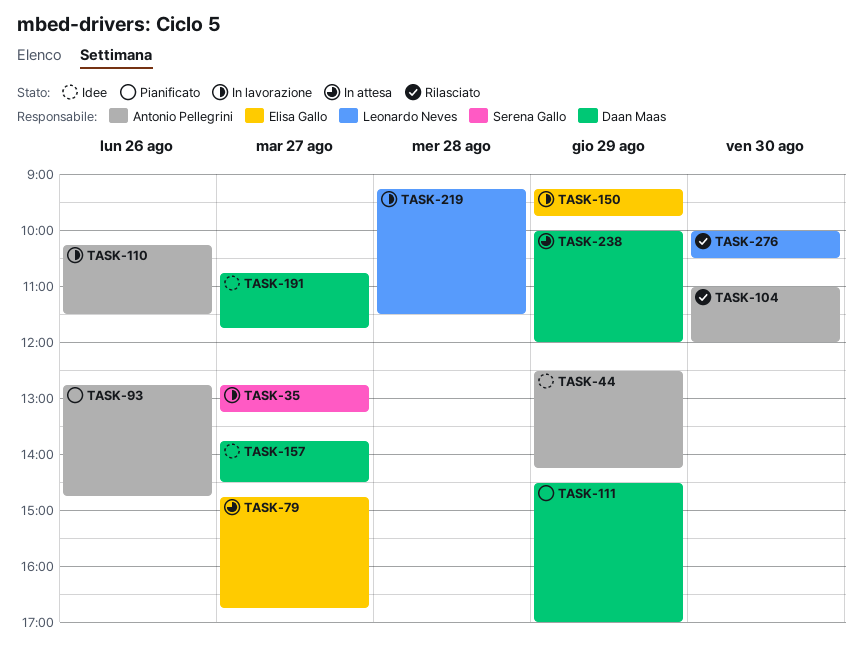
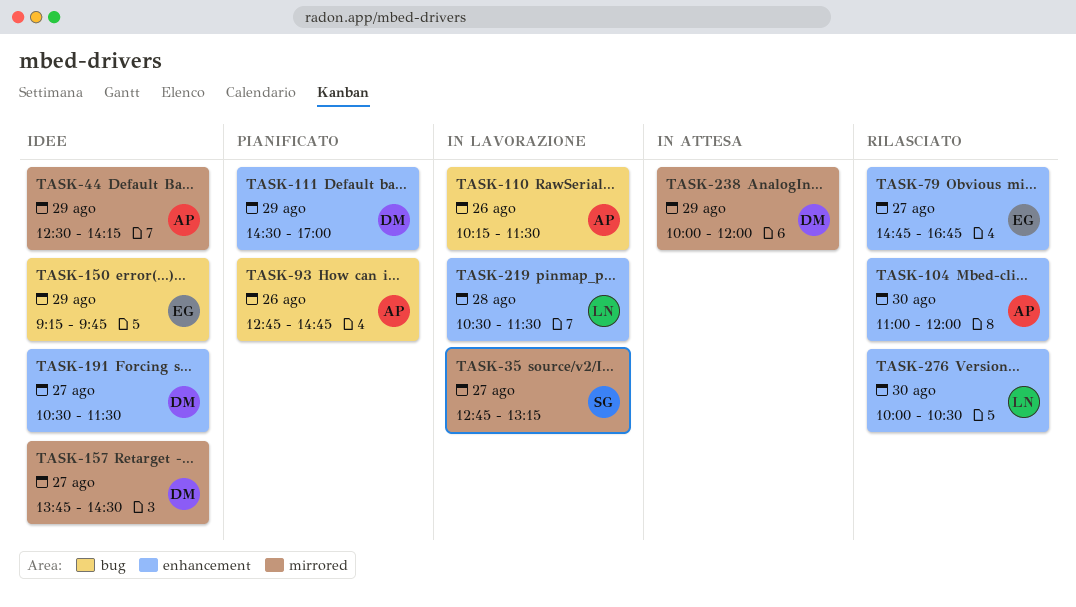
TASK-79, status: In attesa -> Rilasciato
TASK-150, status: In lavorazione -> Idee
TASK-191, begins: 10:45 -> 10:30
TASK-191, ends: 11:45 -> 11:30
TASK-219, begins: 09:15 -> 10:30

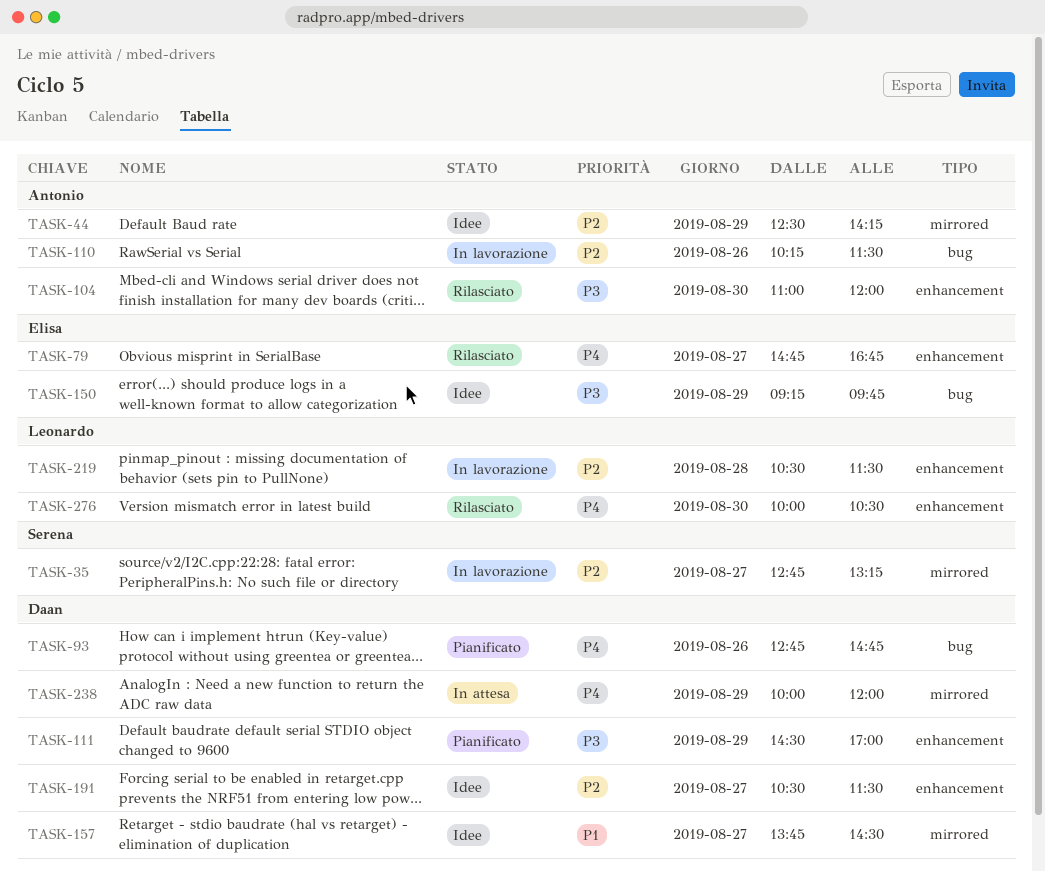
TASK-93, owner: Antonio -> Daan

